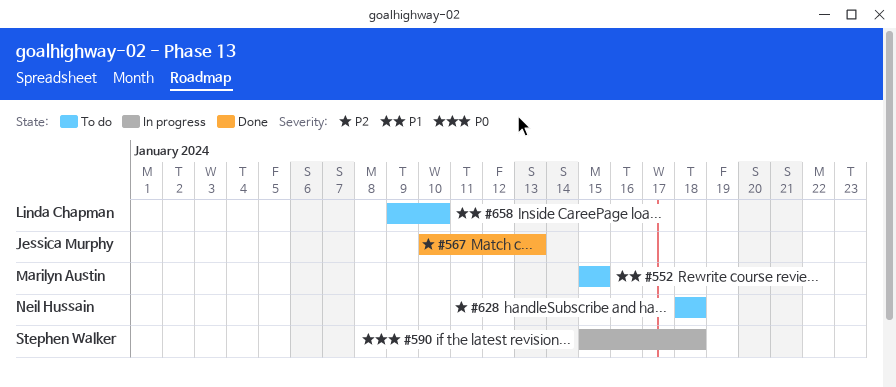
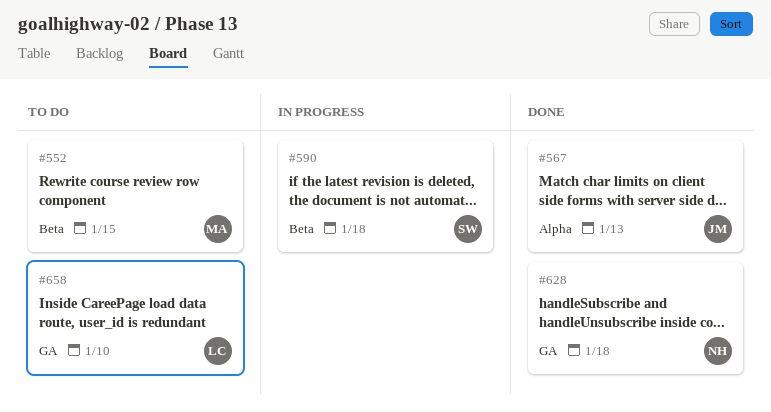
#628, status: To do -> Done

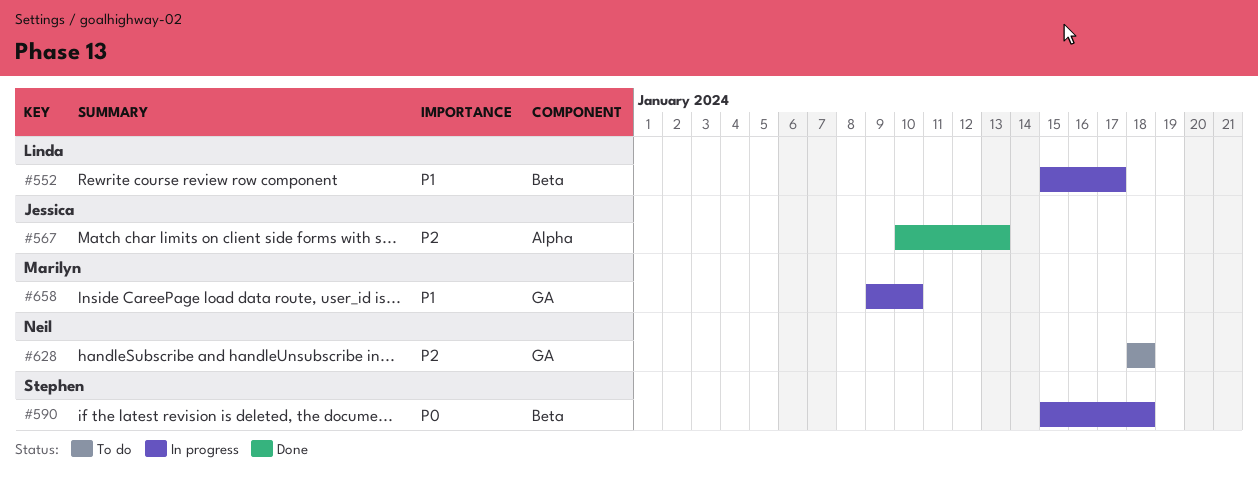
#552, status: To do -> In progress
#552, owner: Marilyn -> Linda
#552, due: Jan 15 -> Jan 17
#628, status: Done -> To do
#658, status: To do -> In progress
#658, owner: Linda -> Marilyn

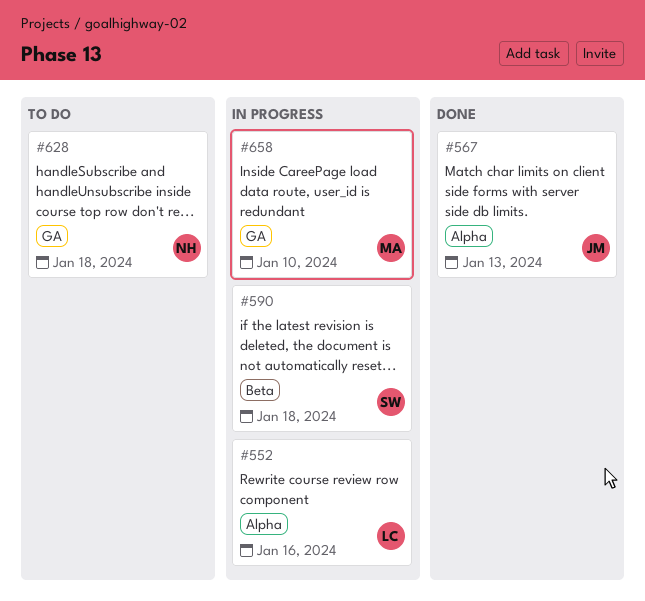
#552, label: Beta -> Alpha
#552, due: Jan 17 -> Jan 16

